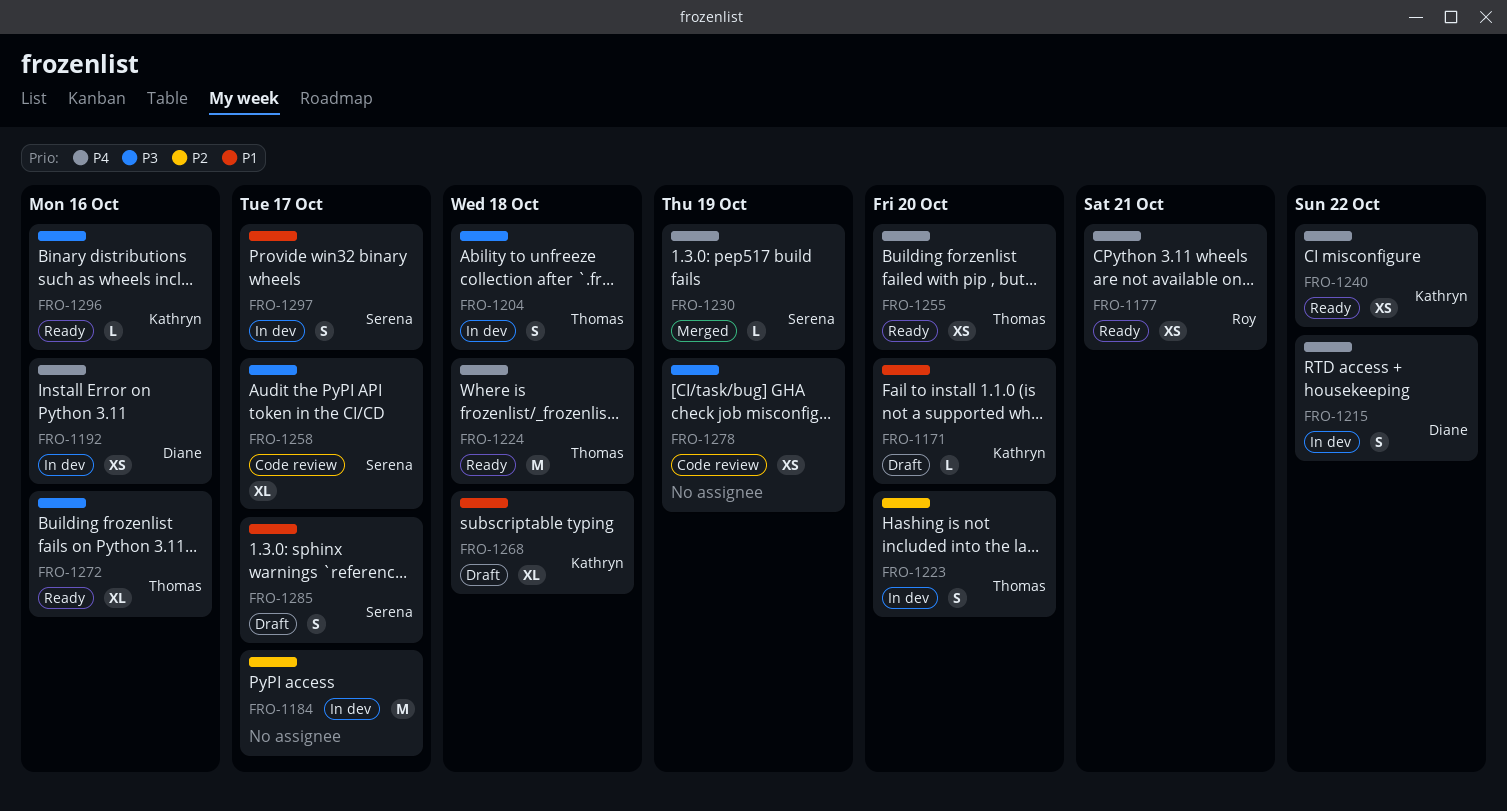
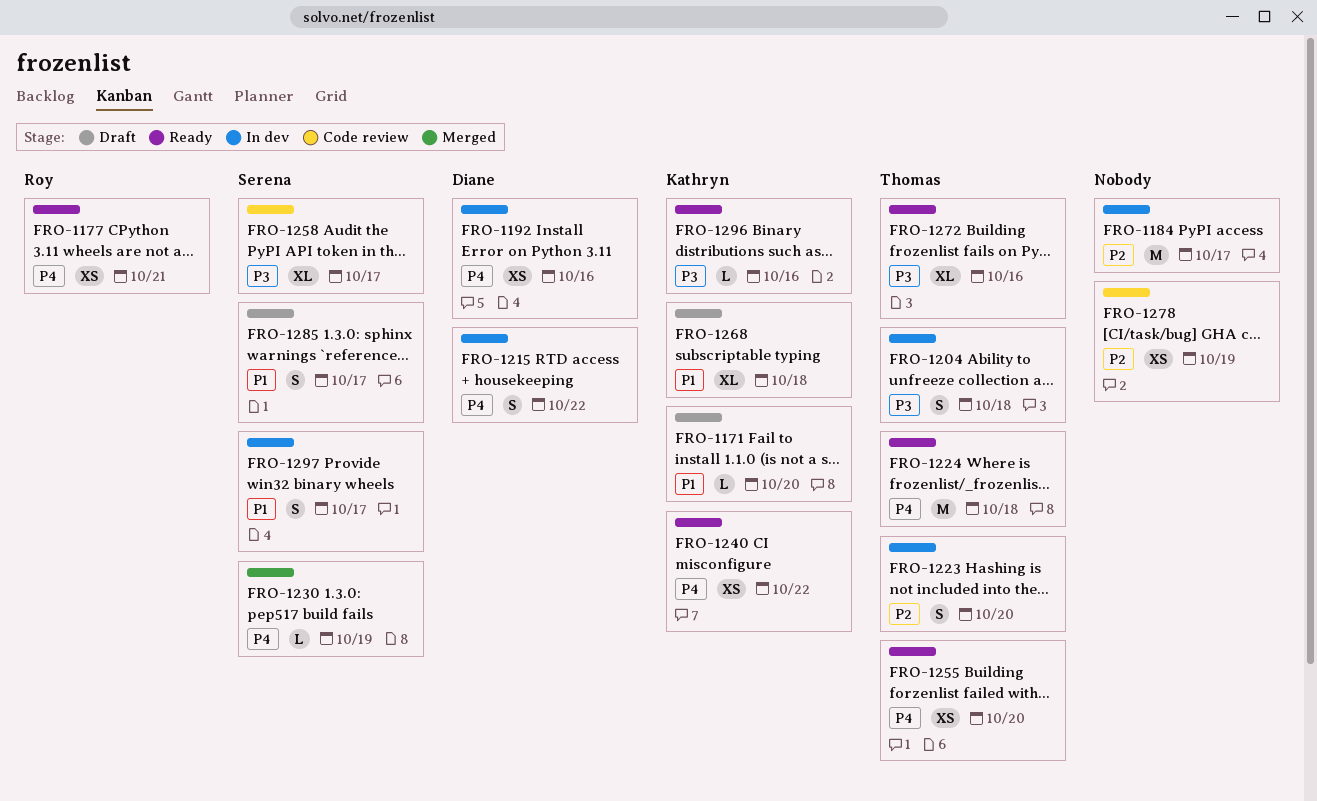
FRO-1278, priority: P3 -> P2

